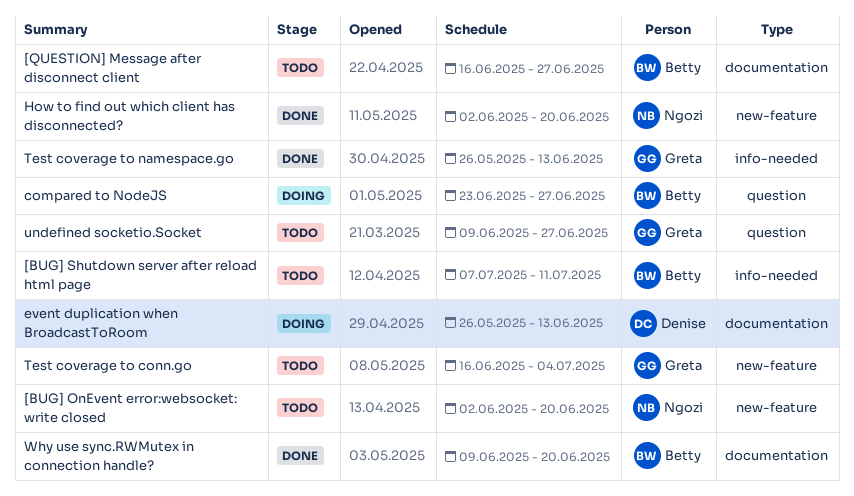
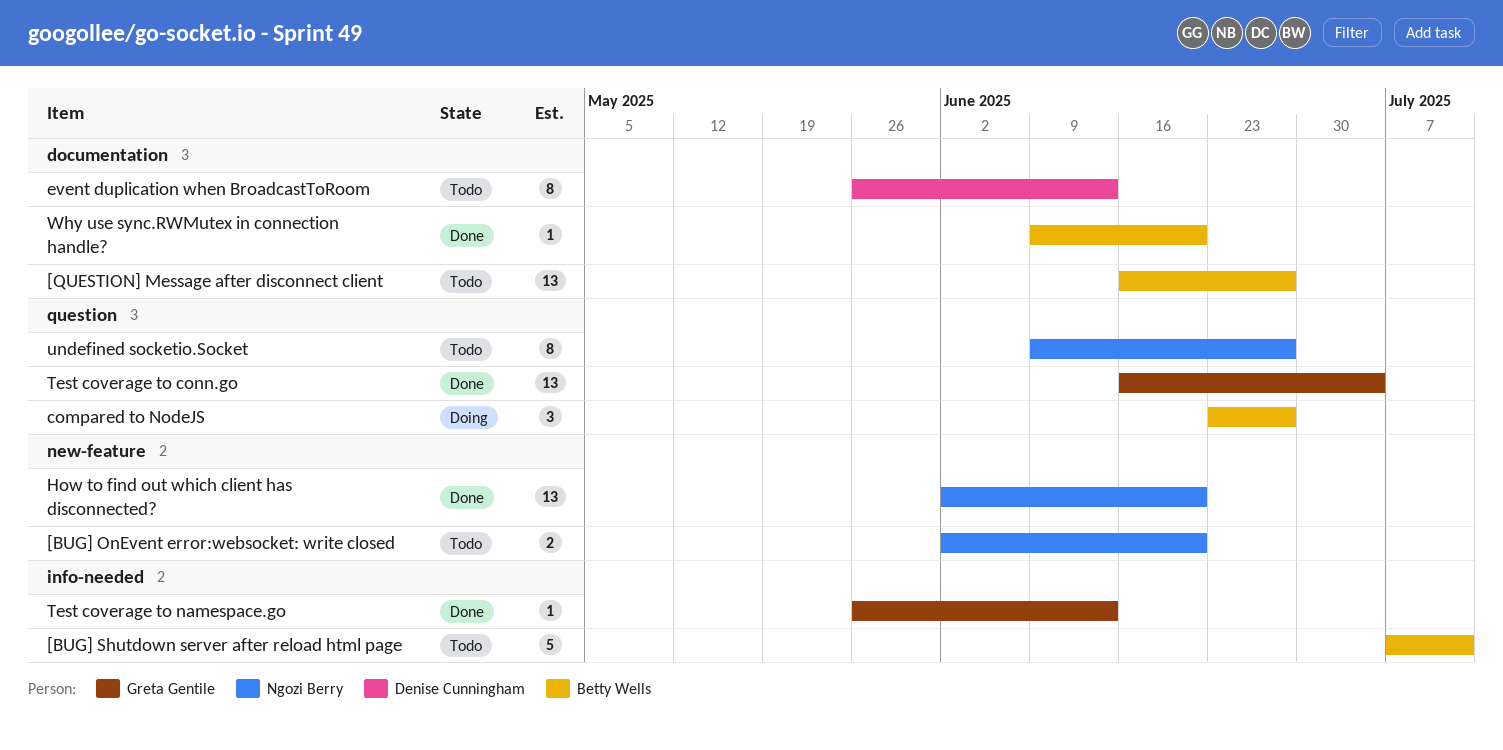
event duplication when BroadcastToRoom, status: Doing -> Todo
Test coverage to conn.go, status: Todo -> Done
Test coverage to conn.go, label: new-feature -> question
undefined socketio.Socket, owner: Greta Gentile -> Ngozi Berry

